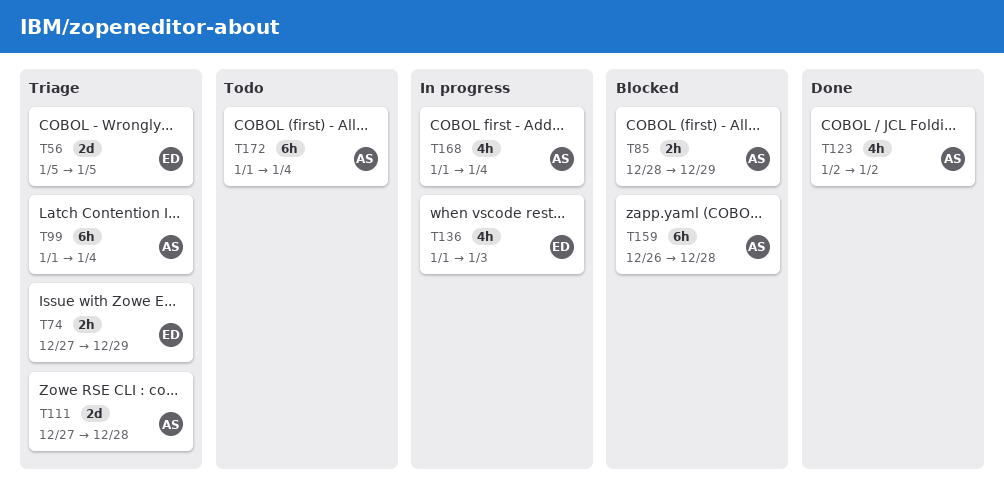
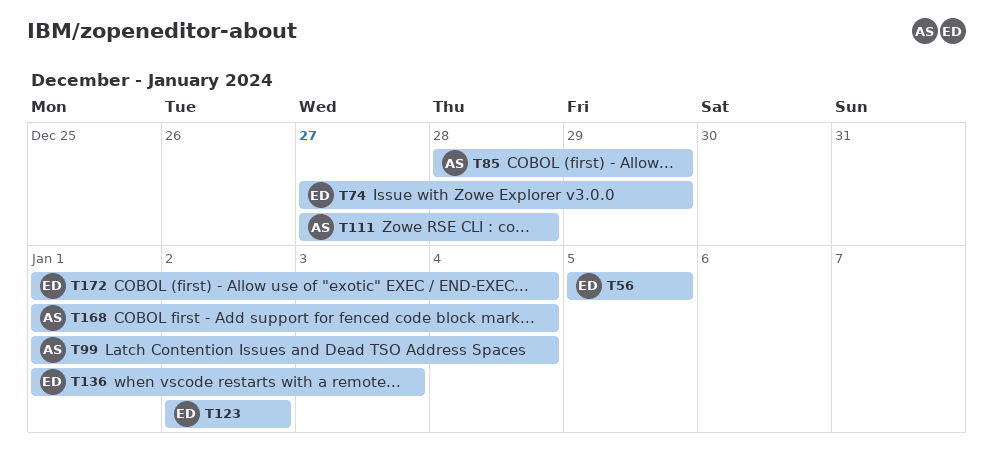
T123, owner: AS -> ED
T159: present -> none
T172, owner: AS -> ED

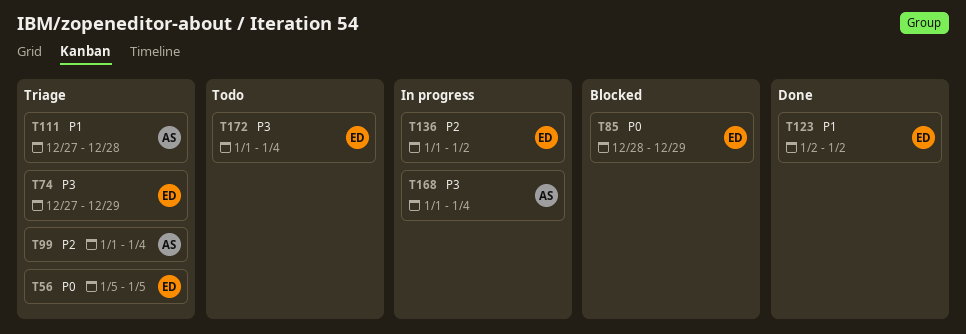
T85, owner: AS -> ED
T136, due: Jan 3 -> Jan 2

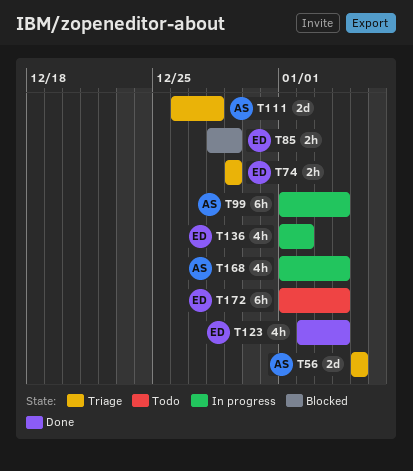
T56, owner: ED -> AS
T74, start: Dec 27 -> Dec 29
T99, status: Triage -> In progress
T111, start: Dec 27 -> Dec 26
T123, due: Jan 2 -> Jan 4

